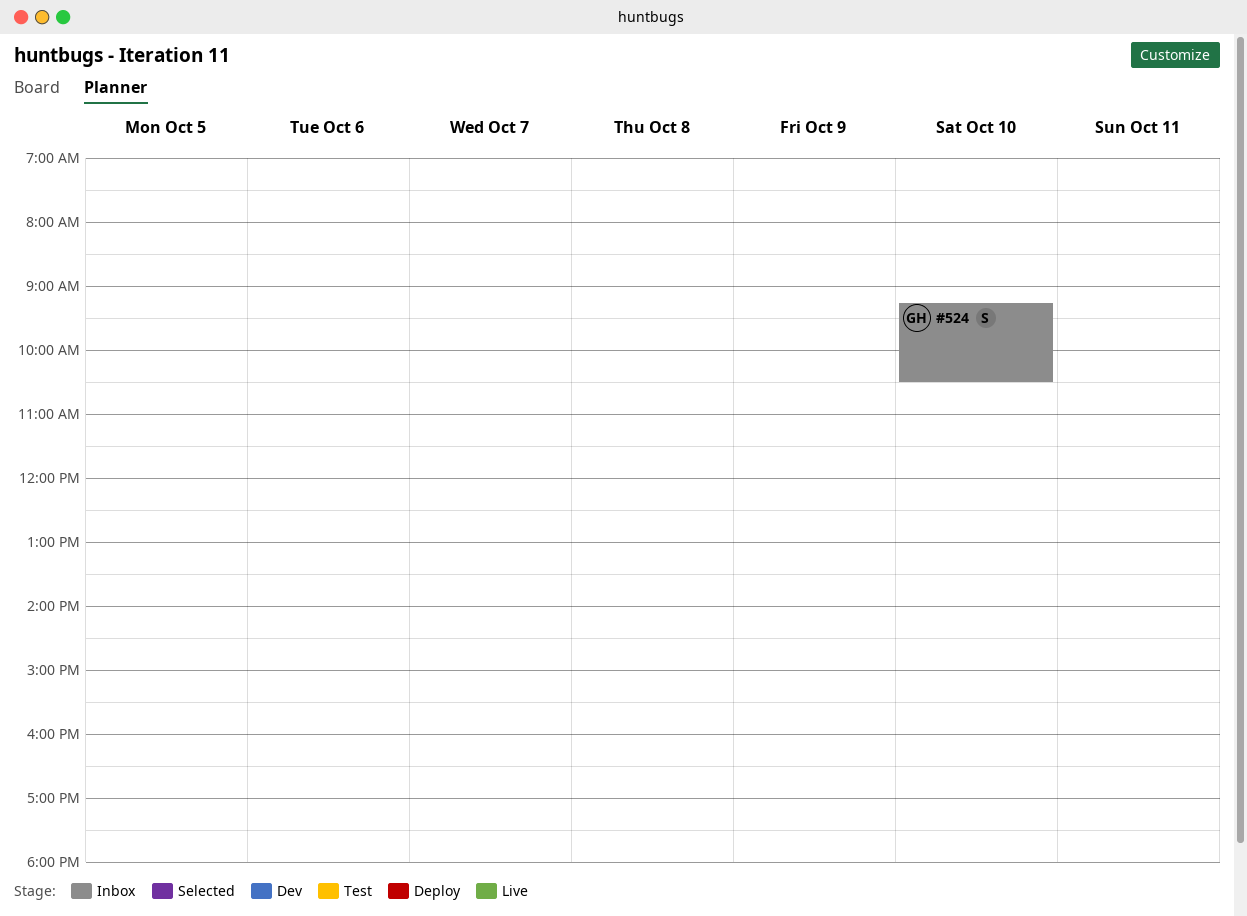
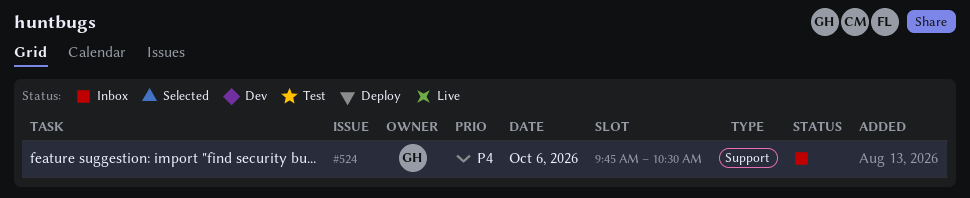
#524, day: Oct 10 -> Oct 6
#524, begins: 09:15 -> 09:45

